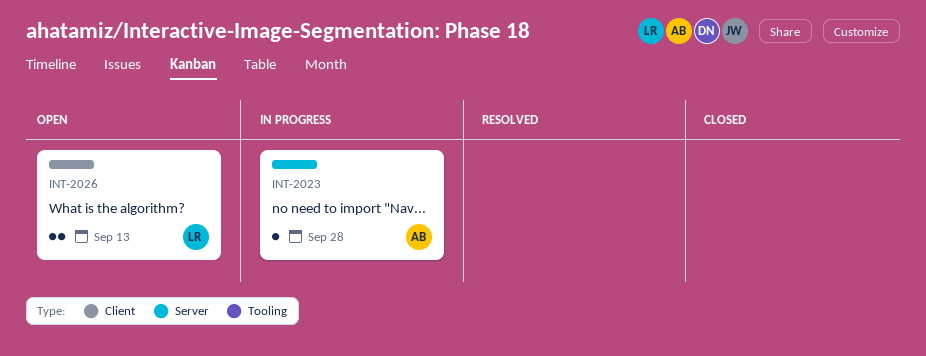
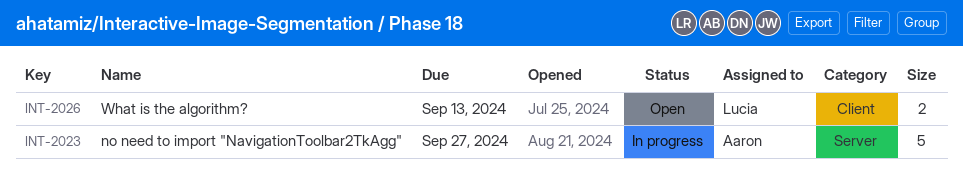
INT-2023, estimate: 1 -> 5
INT-2023, due: Sep 28 -> Sep 27

